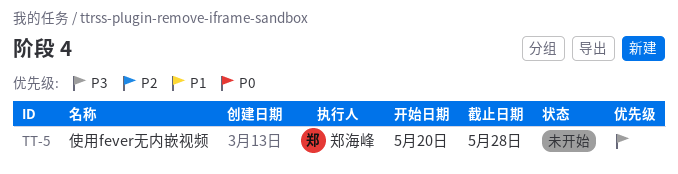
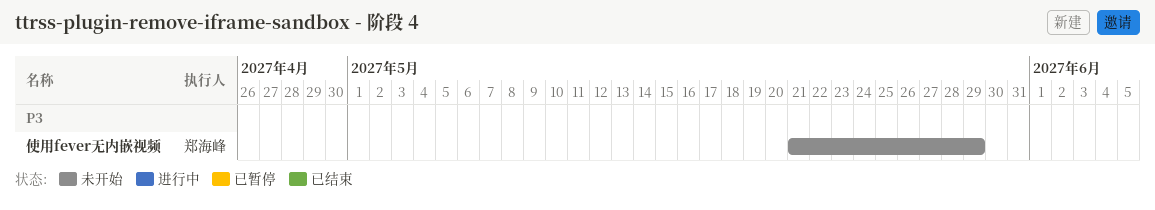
使用fever无内嵌视频, start: May 20 -> May 21
使用fever无内嵌视频, due: May 28 -> May 29

